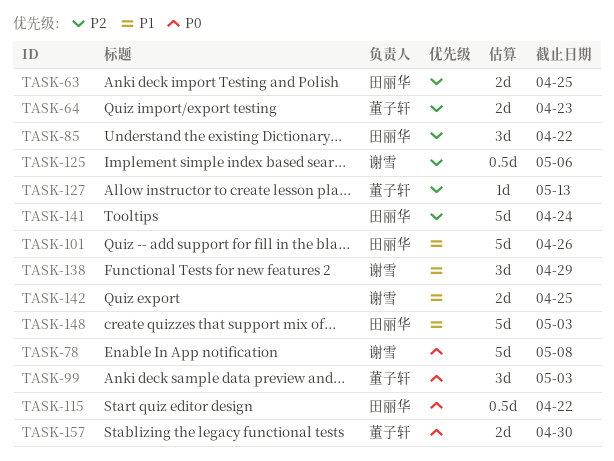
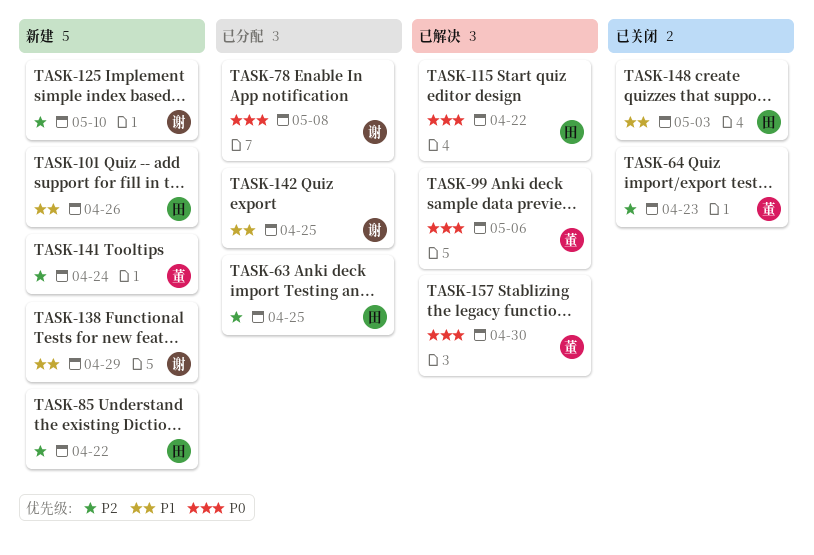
TASK-99, due: May 3 -> May 6
TASK-125, due: May 6 -> May 10
TASK-127: present -> none
TASK-141, owner: 田丽华 -> 董子轩

